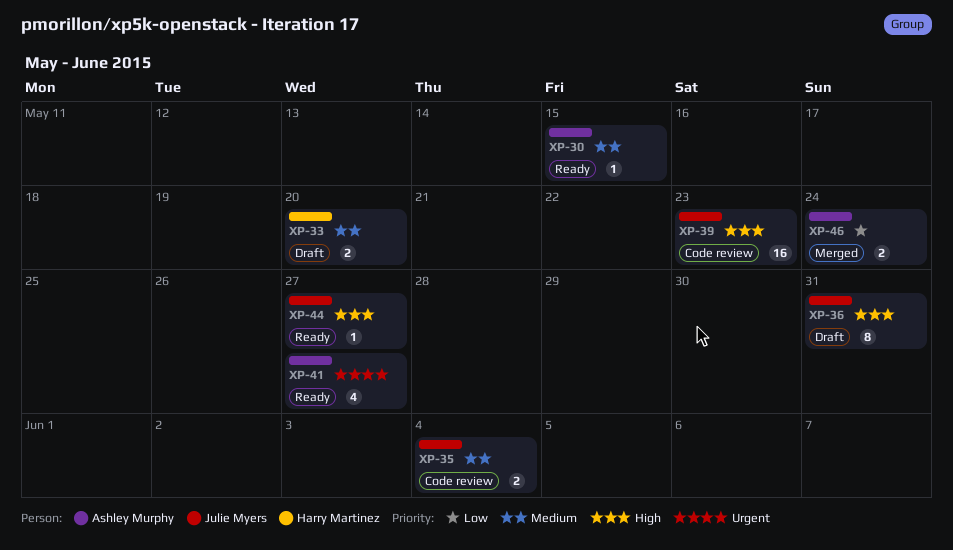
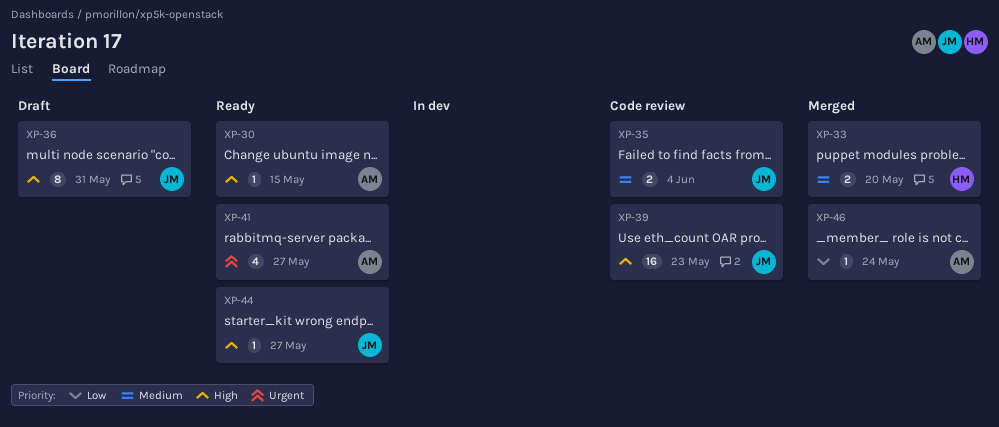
XP-30, priority: Medium -> High
XP-33, status: Draft -> Merged
XP-46, estimate: 2 -> 1

